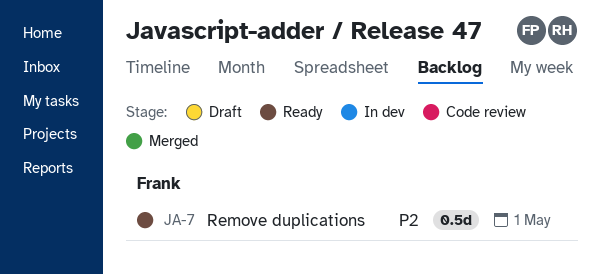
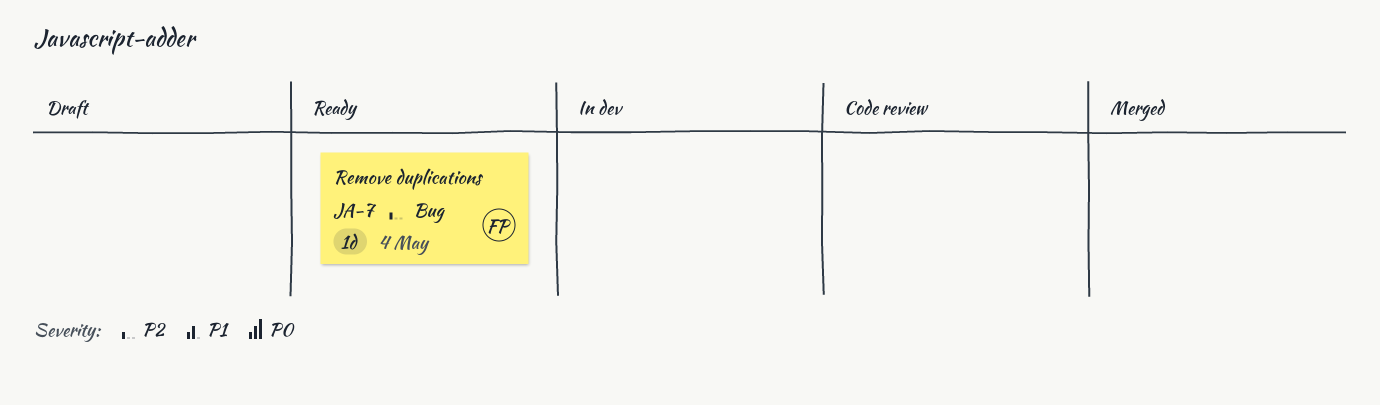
JA-7, estimate: 0.5d -> 1d
JA-7, due: May 1 -> May 4

